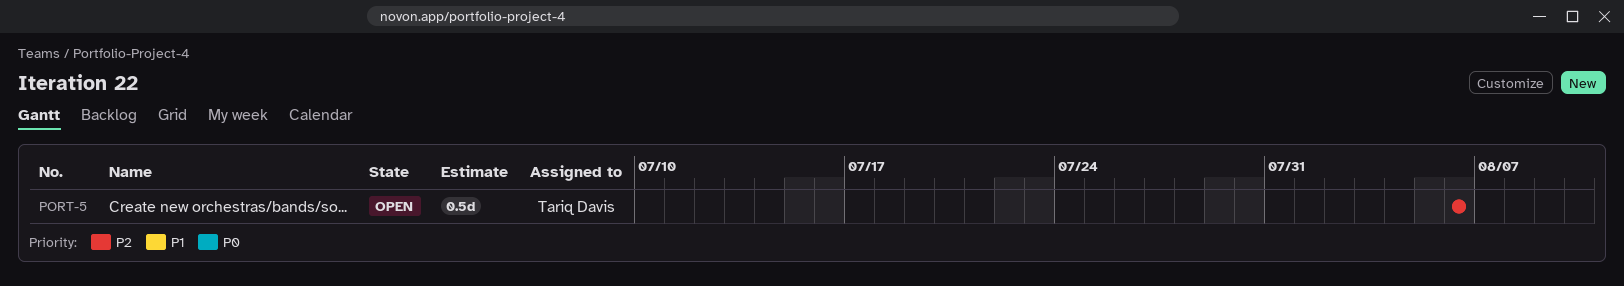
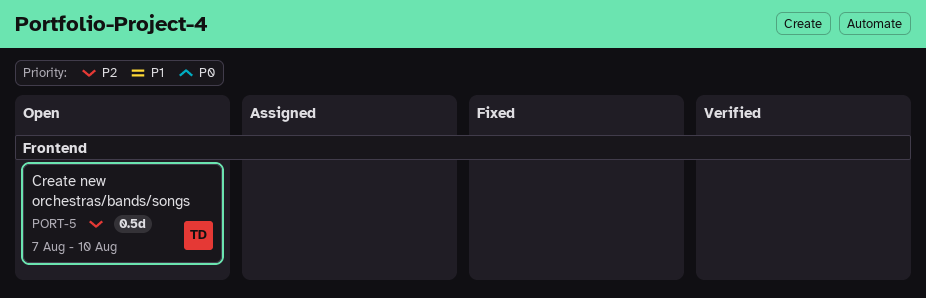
PORT-5, start: Aug 6 -> Aug 7
PORT-5, due: Aug 6 -> Aug 10

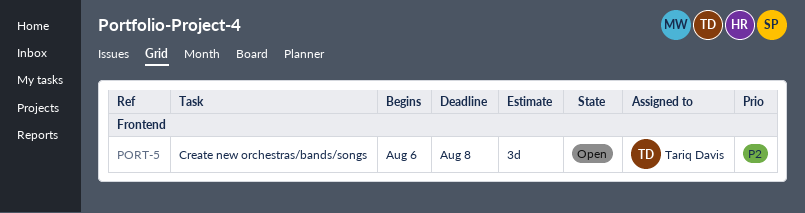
PORT-5, estimate: 0.5d -> 3d
PORT-5, start: Aug 7 -> Aug 6
PORT-5, due: Aug 10 -> Aug 8

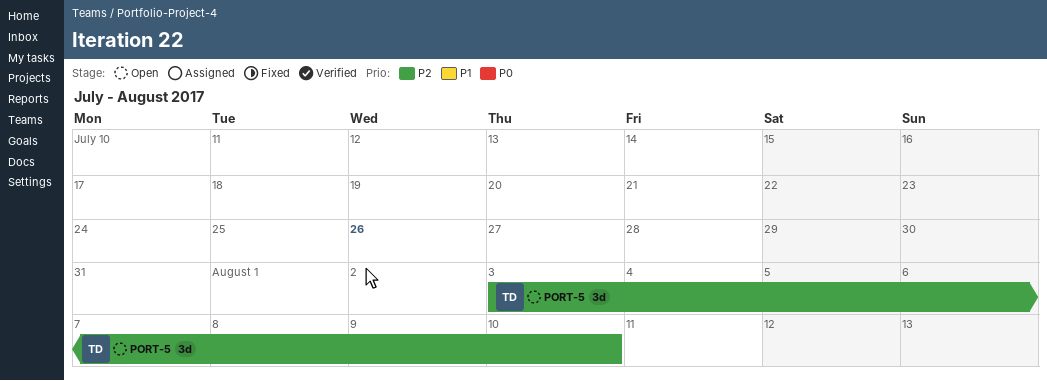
PORT-5, start: Aug 6 -> Aug 3
PORT-5, due: Aug 8 -> Aug 10

